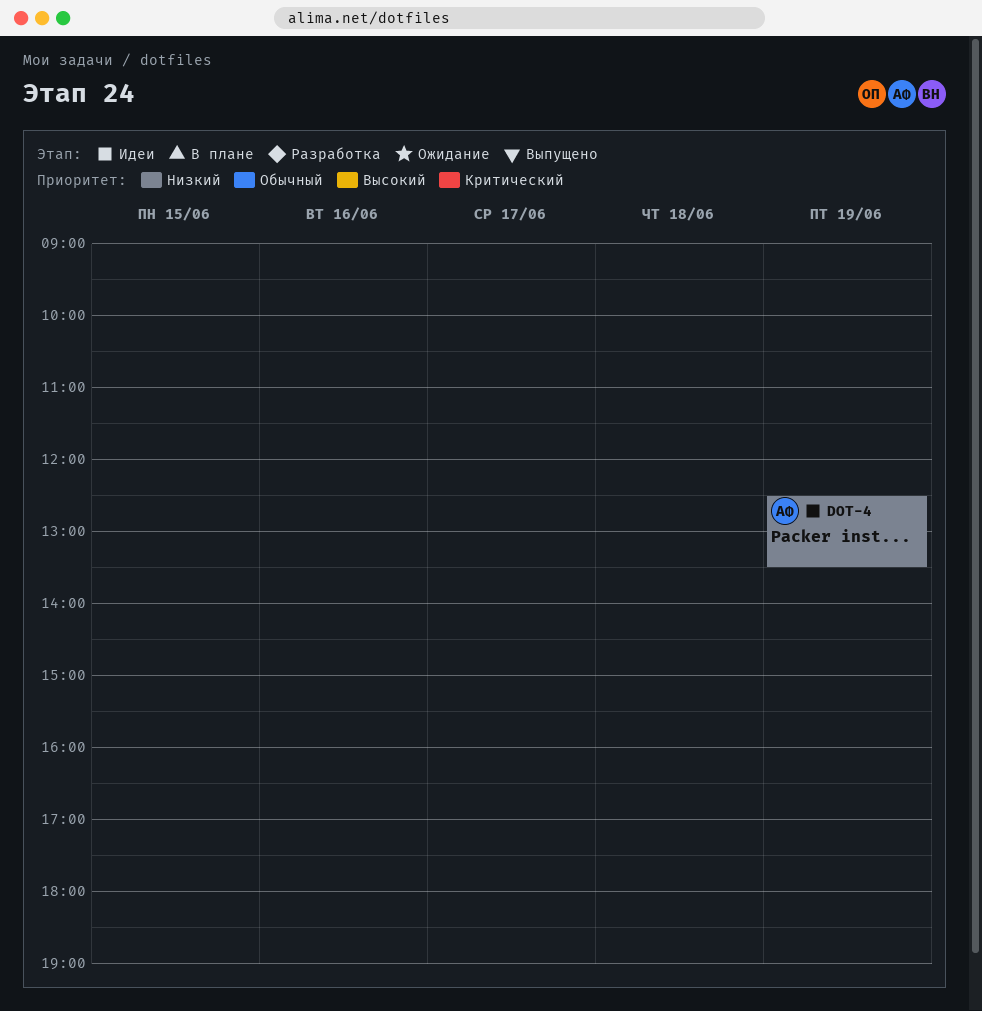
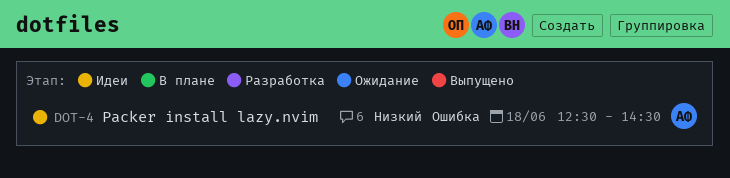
DOT-4, day: Jun 19 -> Jun 18
DOT-4, ends: 13:30 -> 14:30

